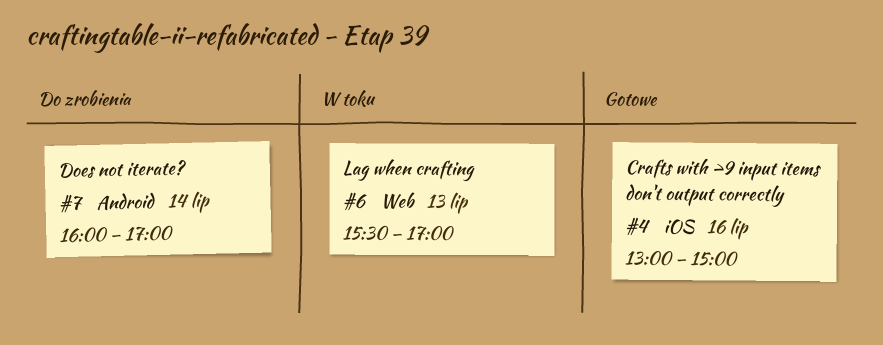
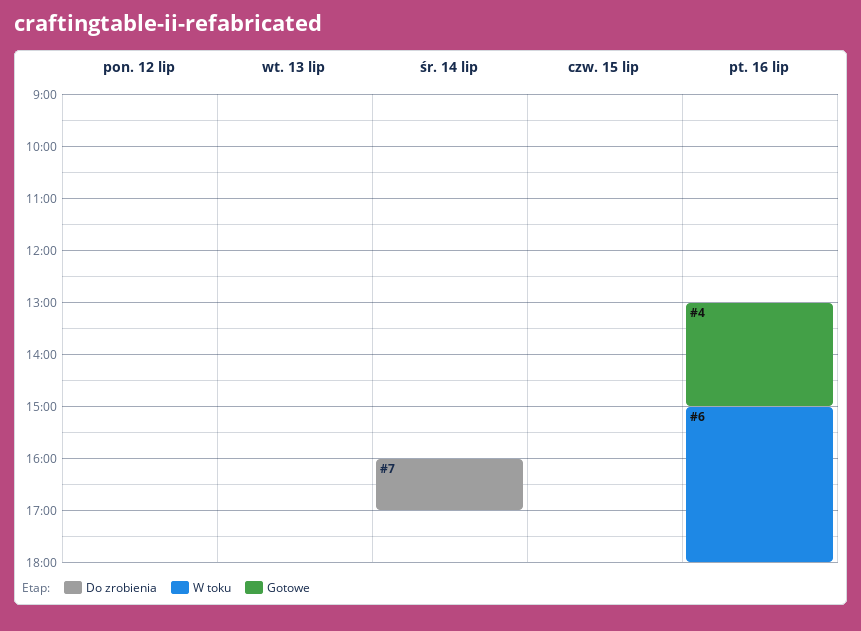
#6, day: Jul 13 -> Jul 16
#6, begins: 15:30 -> 15:00
#6, ends: 17:00 -> 18:00

